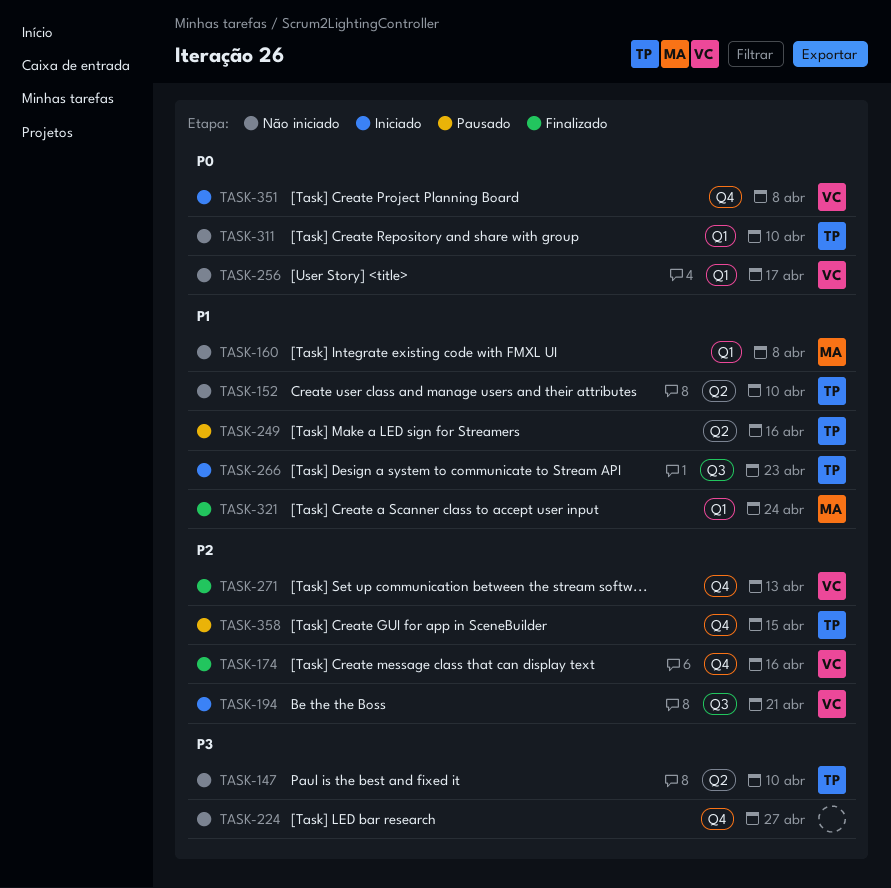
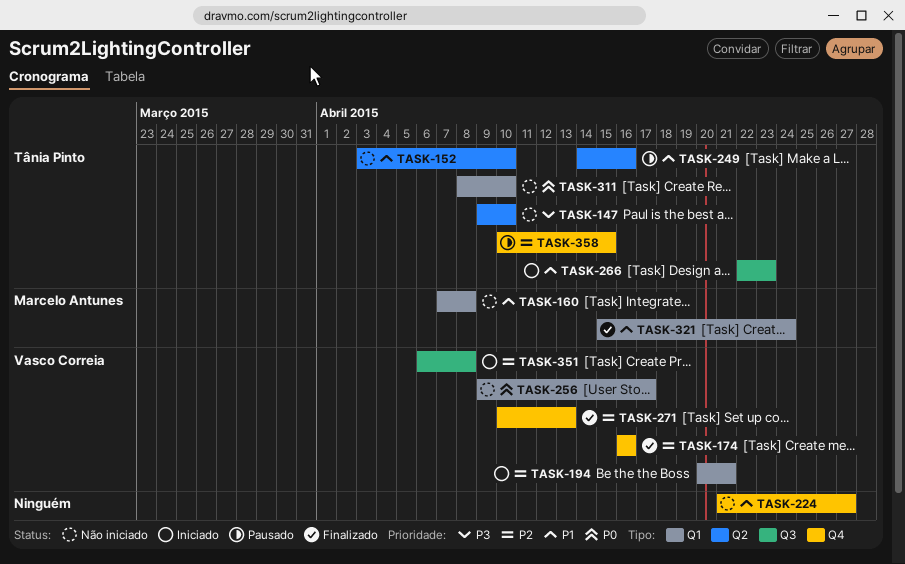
TASK-194, label: Q3 -> Q1
TASK-224, priority: P3 -> P1
TASK-351, priority: P0 -> P2
TASK-351, label: Q4 -> Q3

